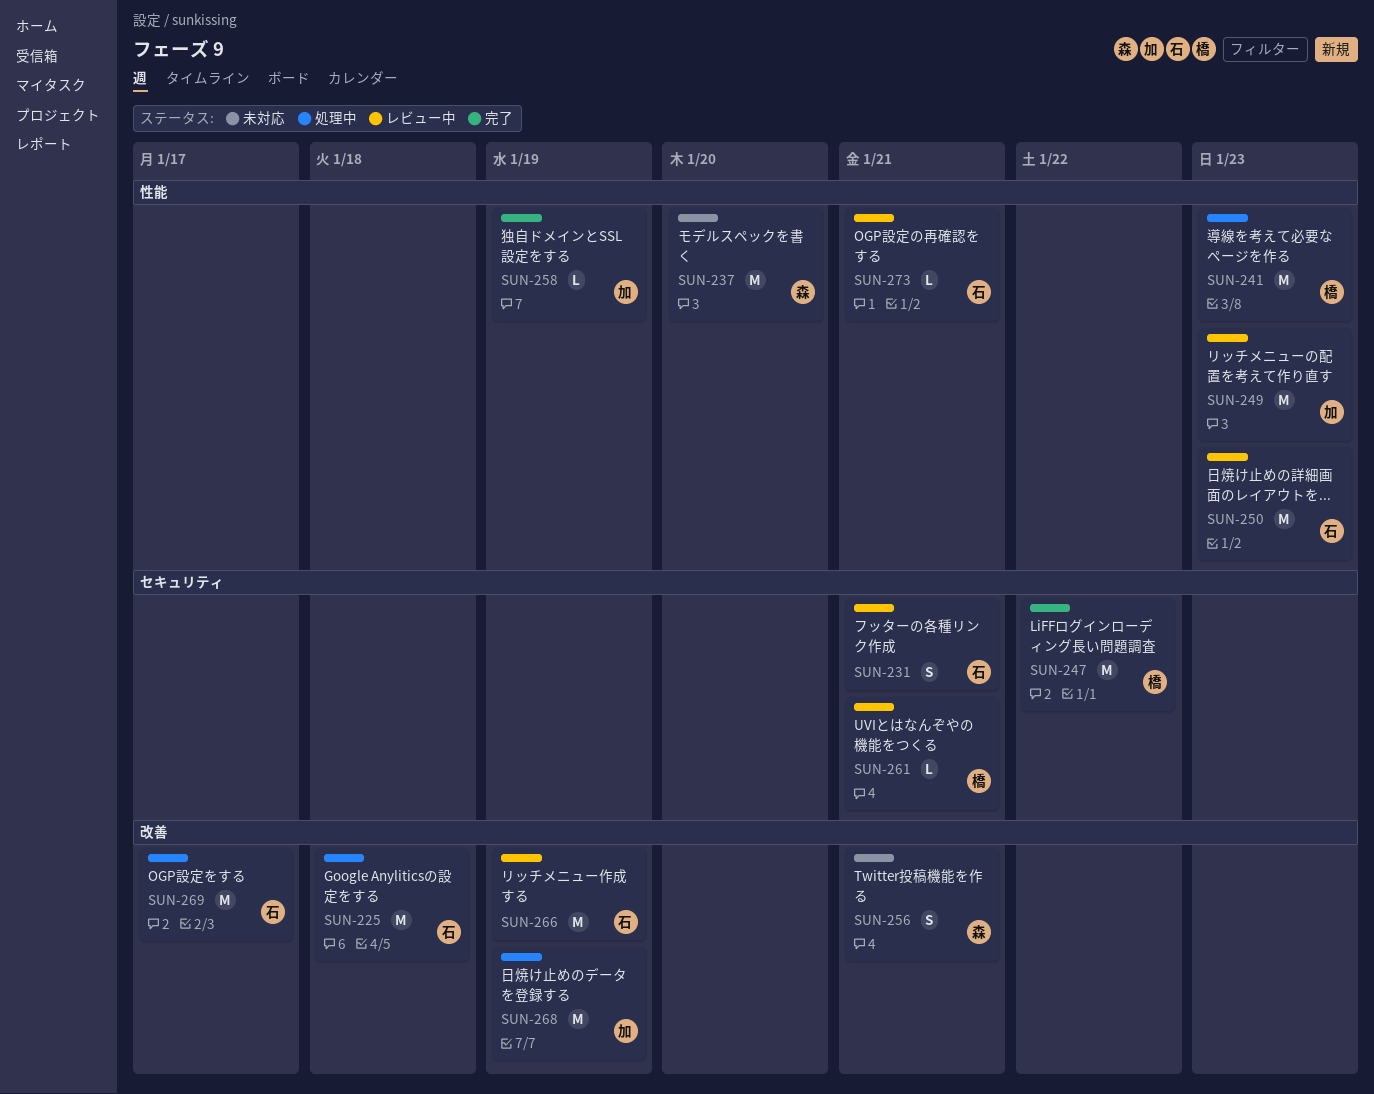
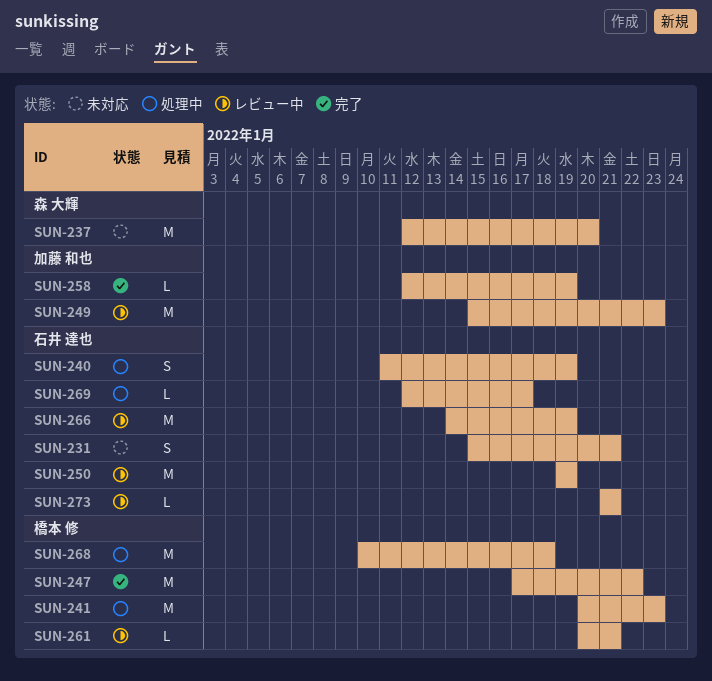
SUN-225: present -> none
SUN-231, status: レビュー中 -> 未対応
SUN-240: none -> present
SUN-250, due: Jan 23 -> Jan 19
SUN-256: present -> none
SUN-268, owner: 加藤 和也 -> 橋本 修
SUN-268, due: Jan 19 -> Jan 18
SUN-269, estimate: M -> L

